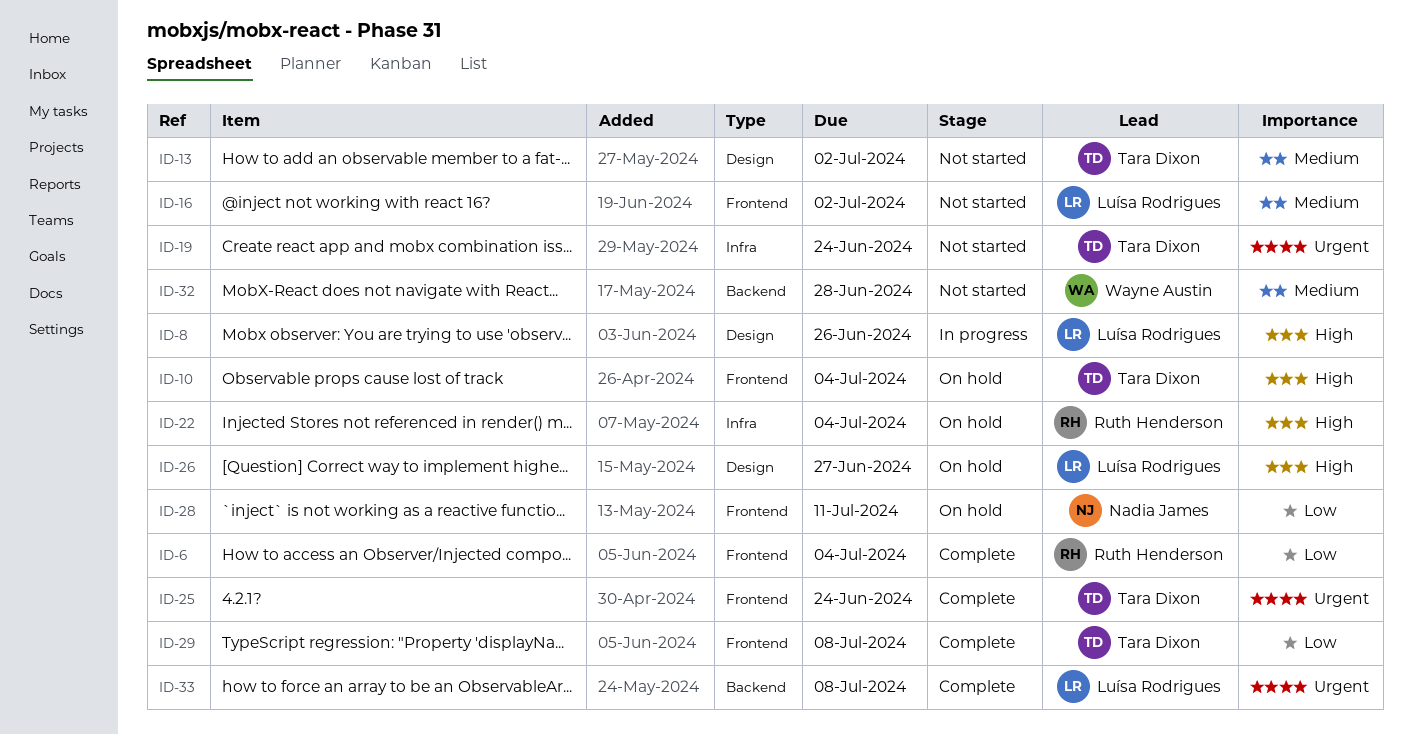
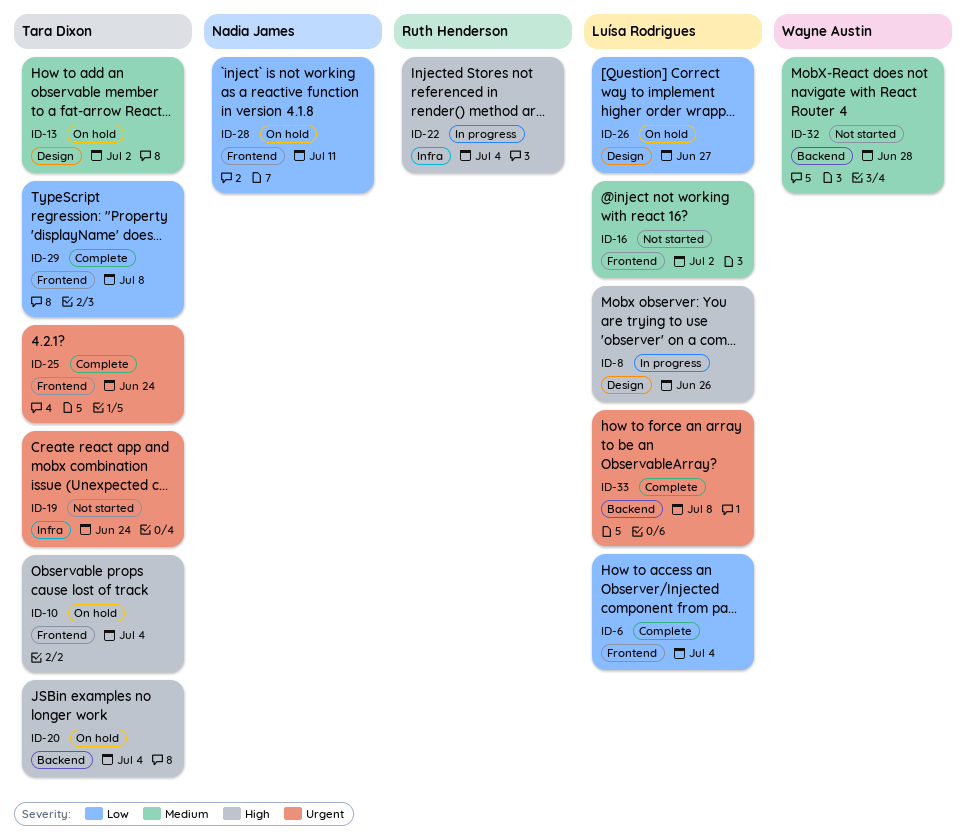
ID-6, owner: Ruth Henderson -> Luísa Rodrigues
ID-13, status: Not started -> On hold
ID-20: none -> present
ID-22, status: On hold -> In progress
ID-26, priority: High -> Low

